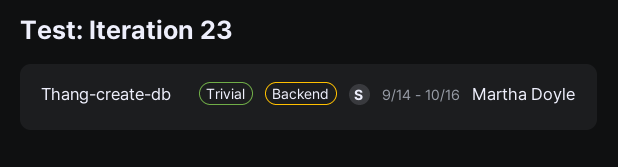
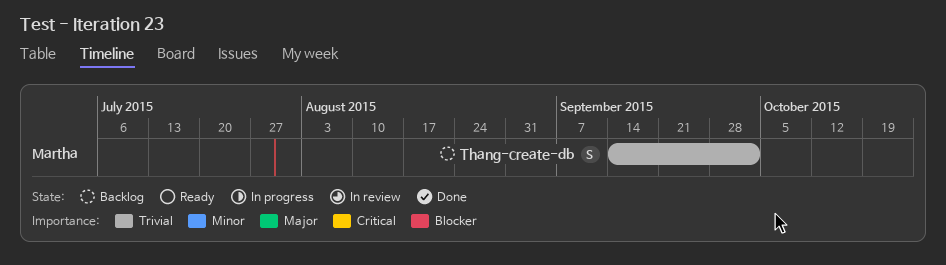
Thang-create-db, due: Oct 16 -> Oct 2

